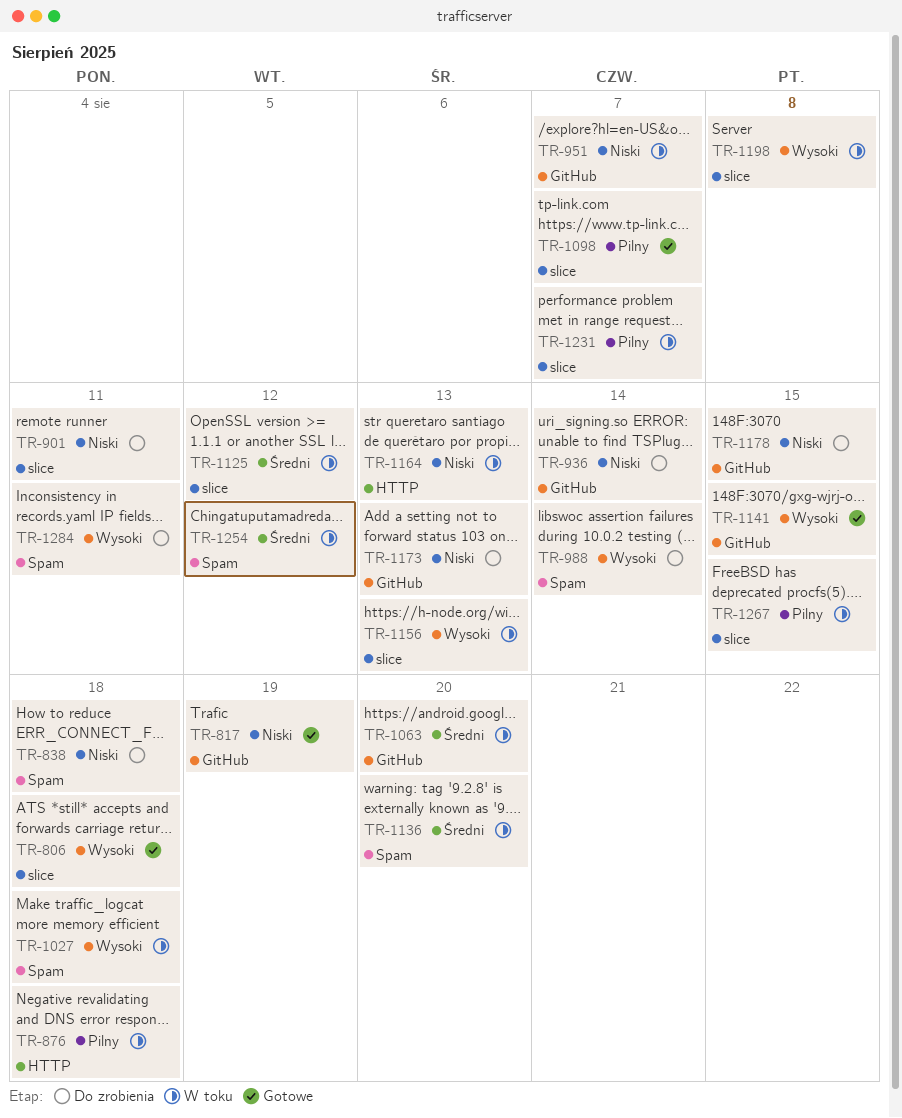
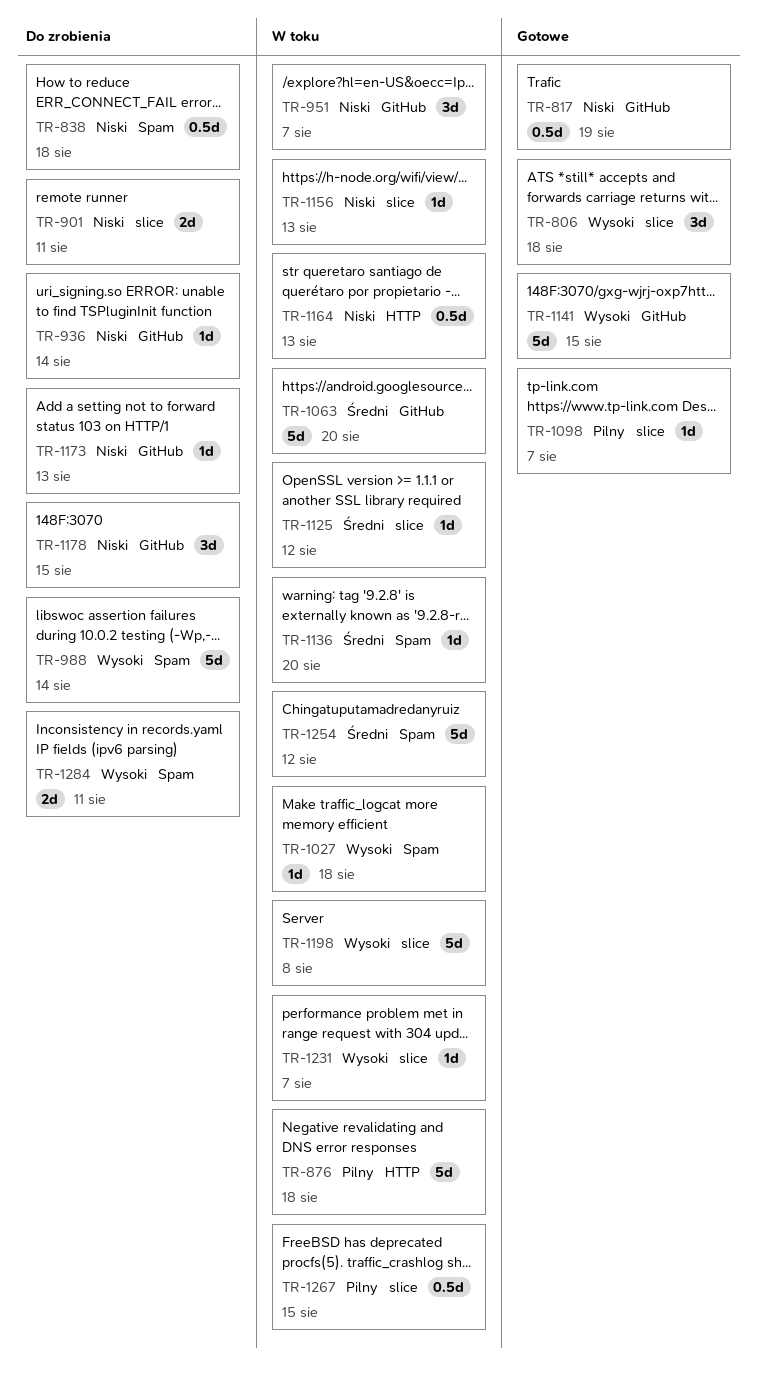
TR-1156, priority: Wysoki -> Niski
TR-1231, priority: Pilny -> Wysoki

